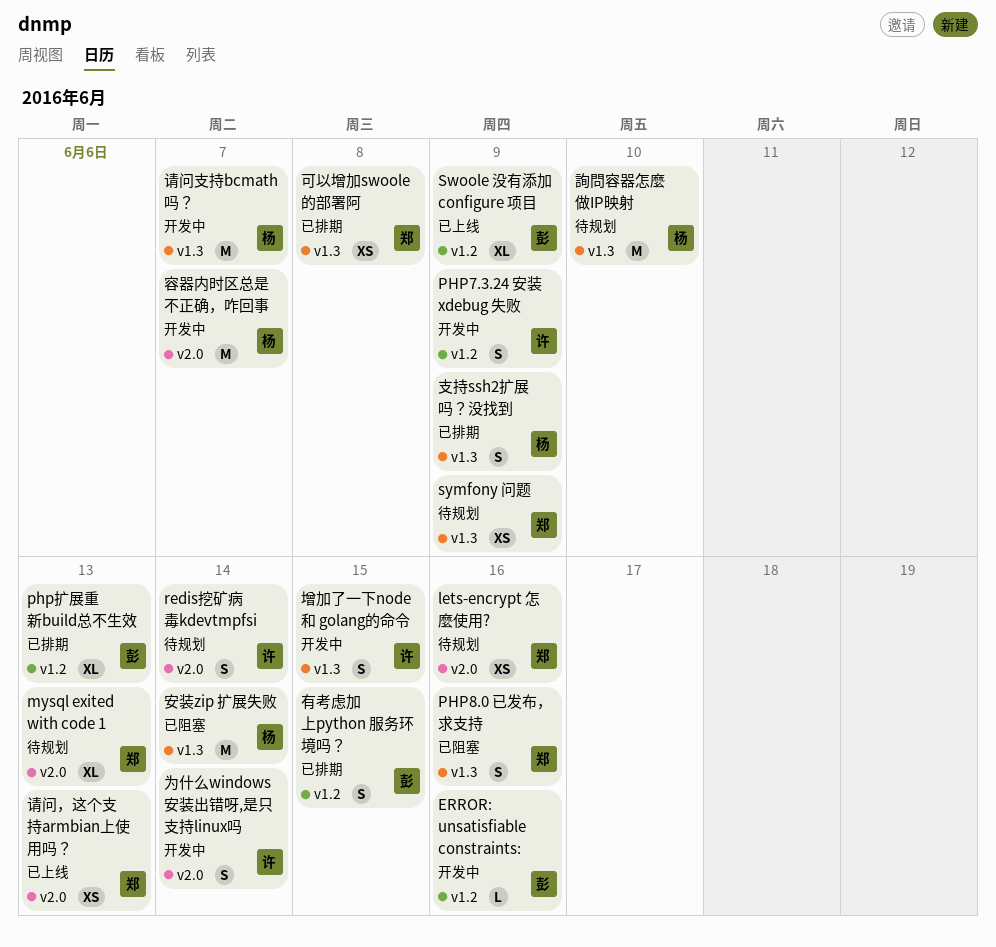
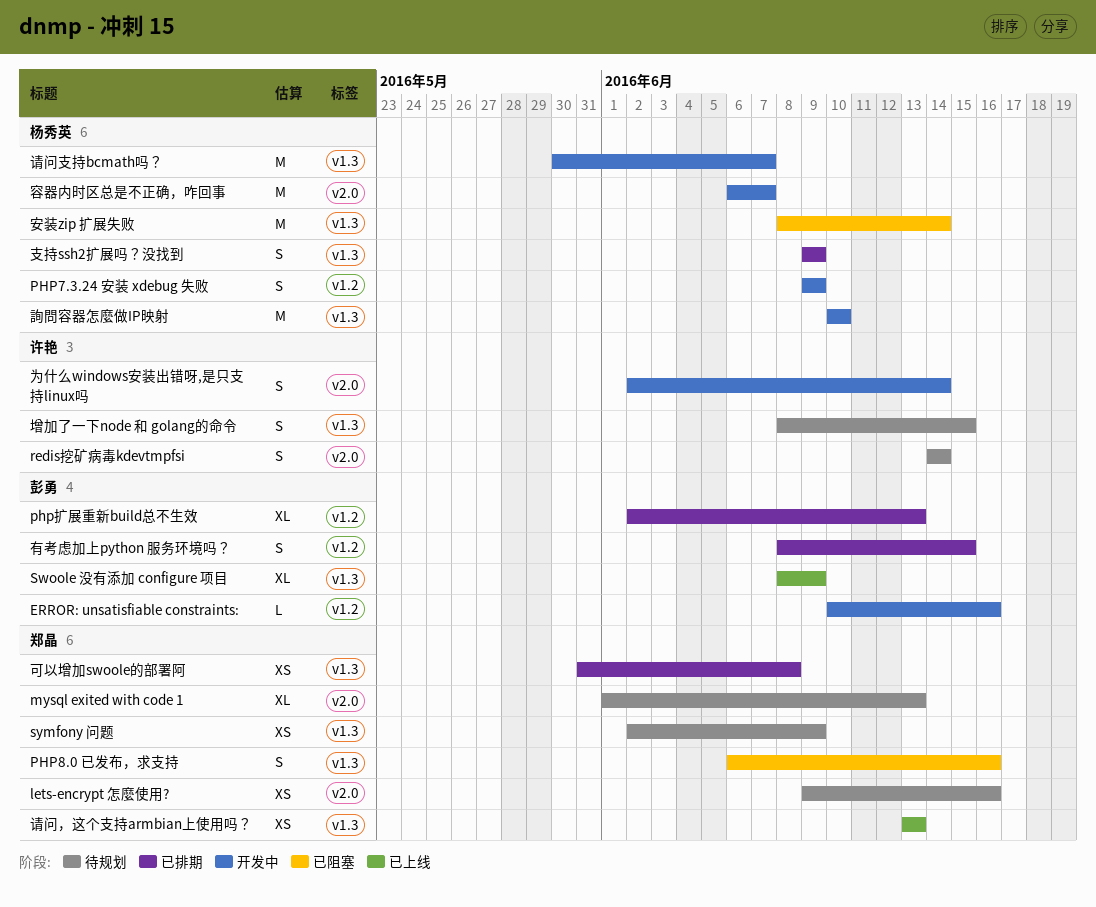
PHP7.3.24 安装 xdebug 失败, owner: 许艳 -> 杨秀英
Swoole 没有添加 configure 项目, label: v1.2 -> v1.3
增加了一下node 和 golang的命令, status: 开发中 -> 待规划
詢問容器怎麼做IP映射, status: 待规划 -> 开发中
请问，这个支持armbian上使用吗？, label: v2.0 -> v1.3

